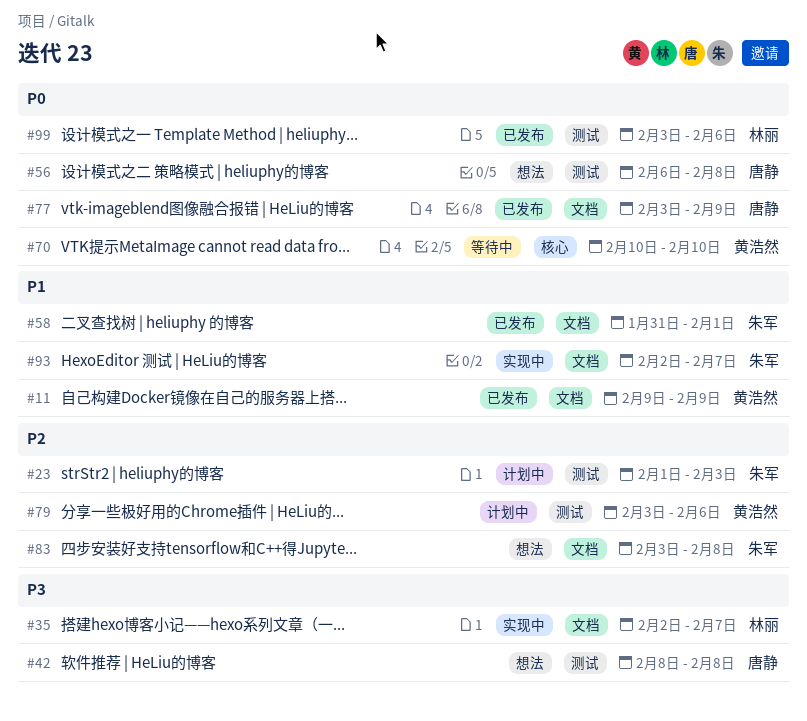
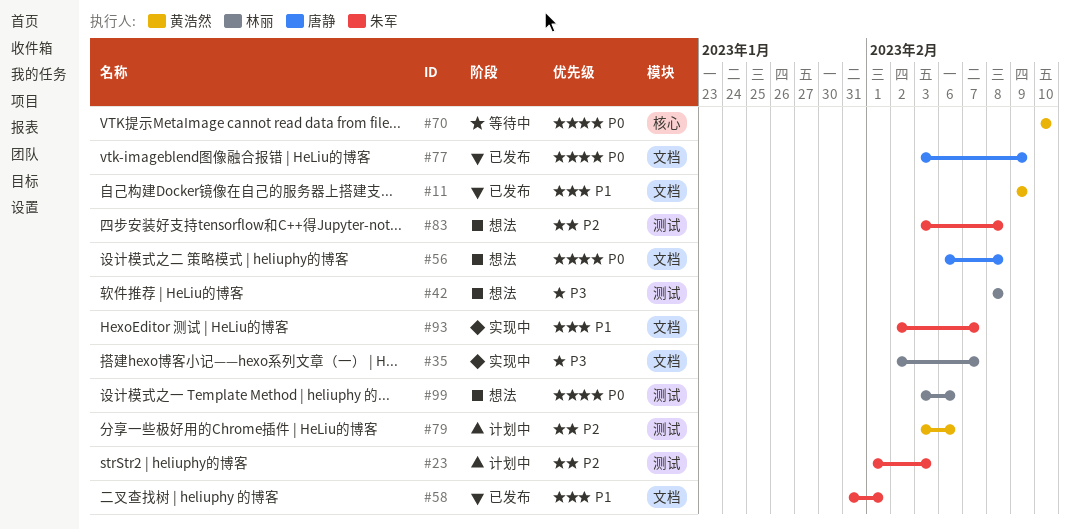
#42, owner: 唐静 -> 林丽
#56, label: 测试 -> 文档
#83, label: 文档 -> 测试
#99, status: 已发布 -> 想法

